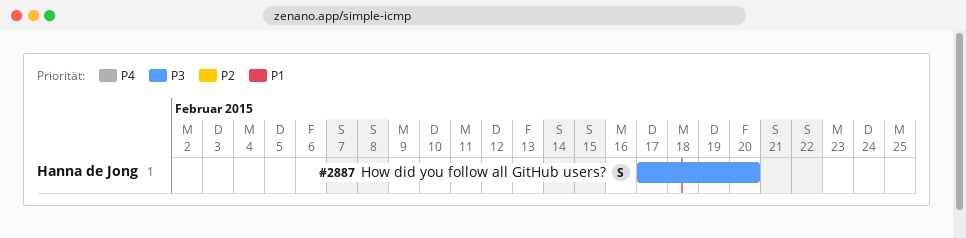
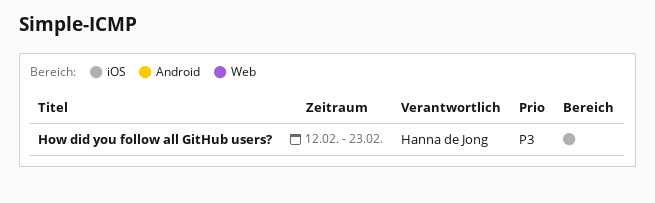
How did you follow all GitHub users?, start: Feb 17 -> Feb 12
How did you follow all GitHub users?, due: Feb 20 -> Feb 23

